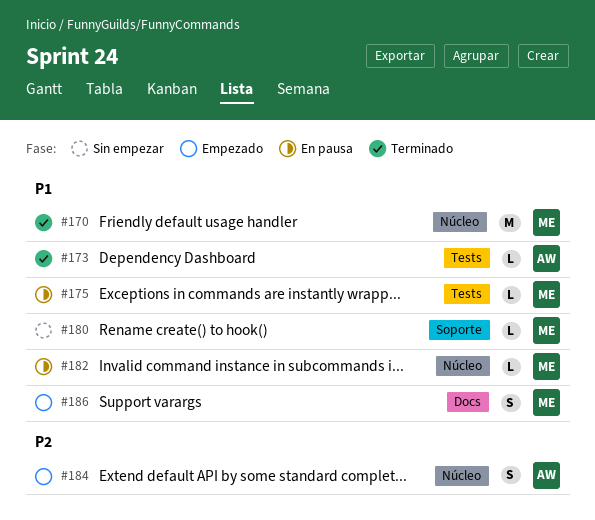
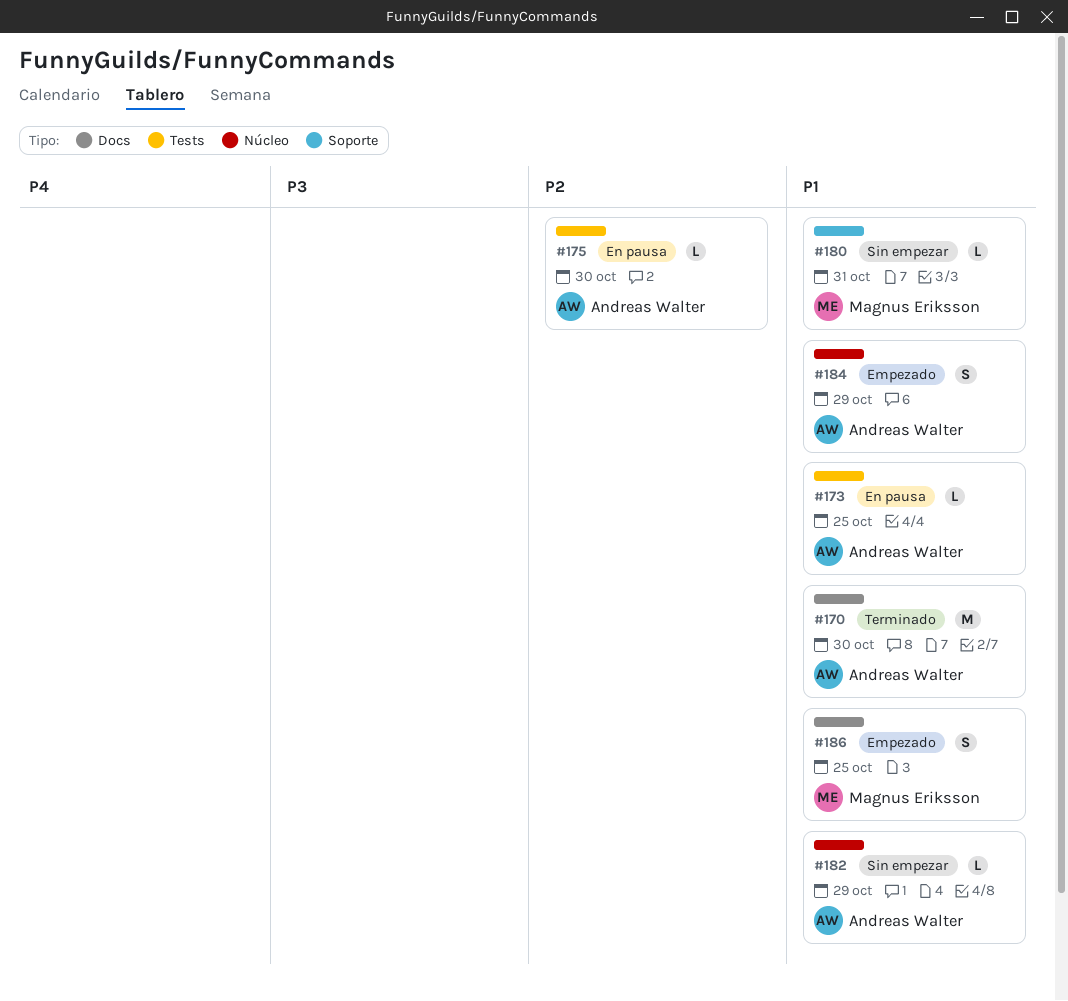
#170, owner: Magnus Eriksson -> Andreas Walter
#170, label: Núcleo -> Docs
#173, status: Terminado -> En pausa
#175, owner: Magnus Eriksson -> Andreas Walter
#175, priority: P1 -> P2
#182, status: En pausa -> Sin empezar
#182, owner: Magnus Eriksson -> Andreas Walter
#184, priority: P2 -> P1

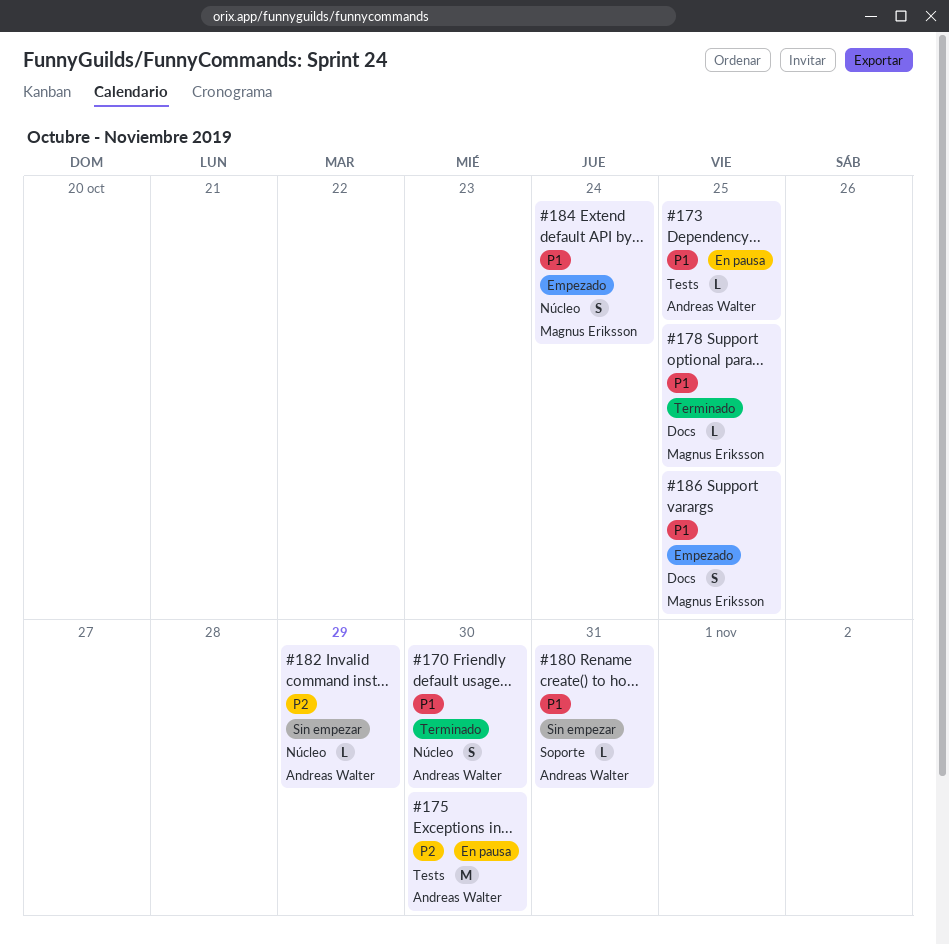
#170, label: Docs -> Núcleo
#170, estimate: M -> S
#175, estimate: L -> M
#178: none -> present
#180, owner: Magnus Eriksson -> Andreas Walter
#182, priority: P1 -> P2
#184, owner: Andreas Walter -> Magnus Eriksson
#184, due: Oct 29 -> Oct 24

